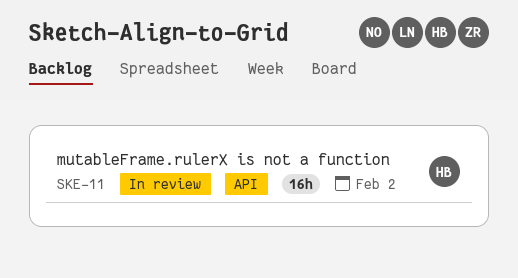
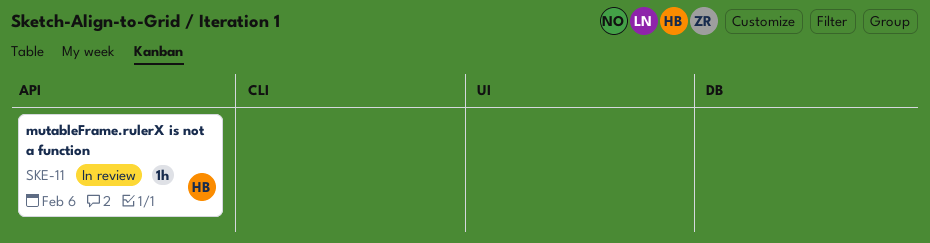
SKE-11, estimate: 16h -> 1h
SKE-11, due: Feb 2 -> Feb 6

